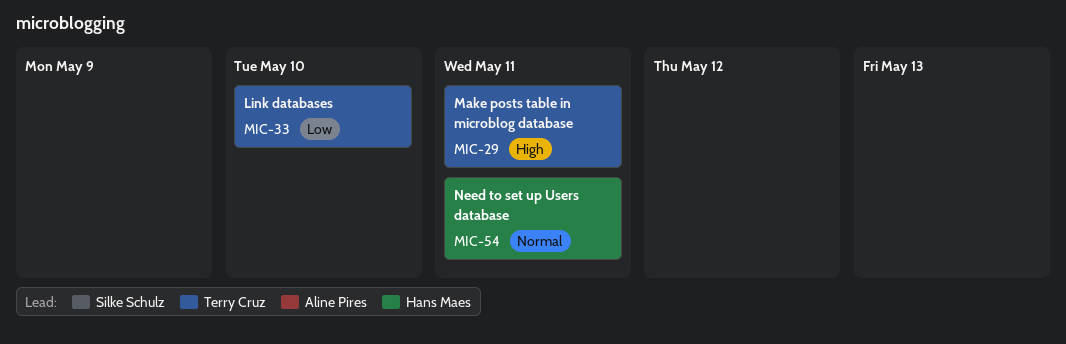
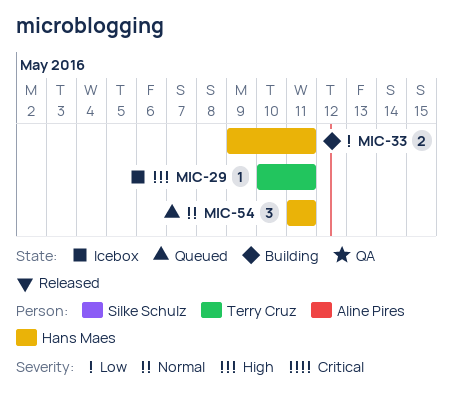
MIC-33, owner: Terry Cruz -> Hans Maes
MIC-33, due: May 10 -> May 11

